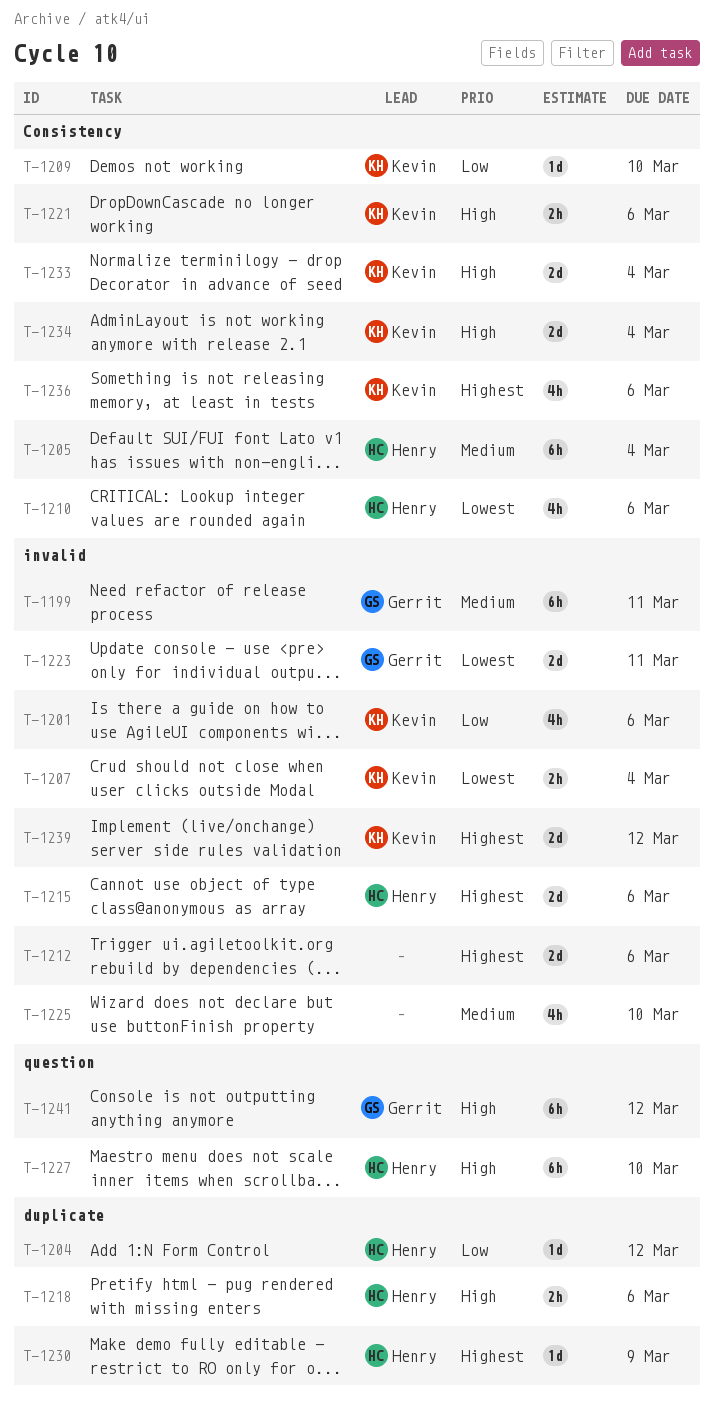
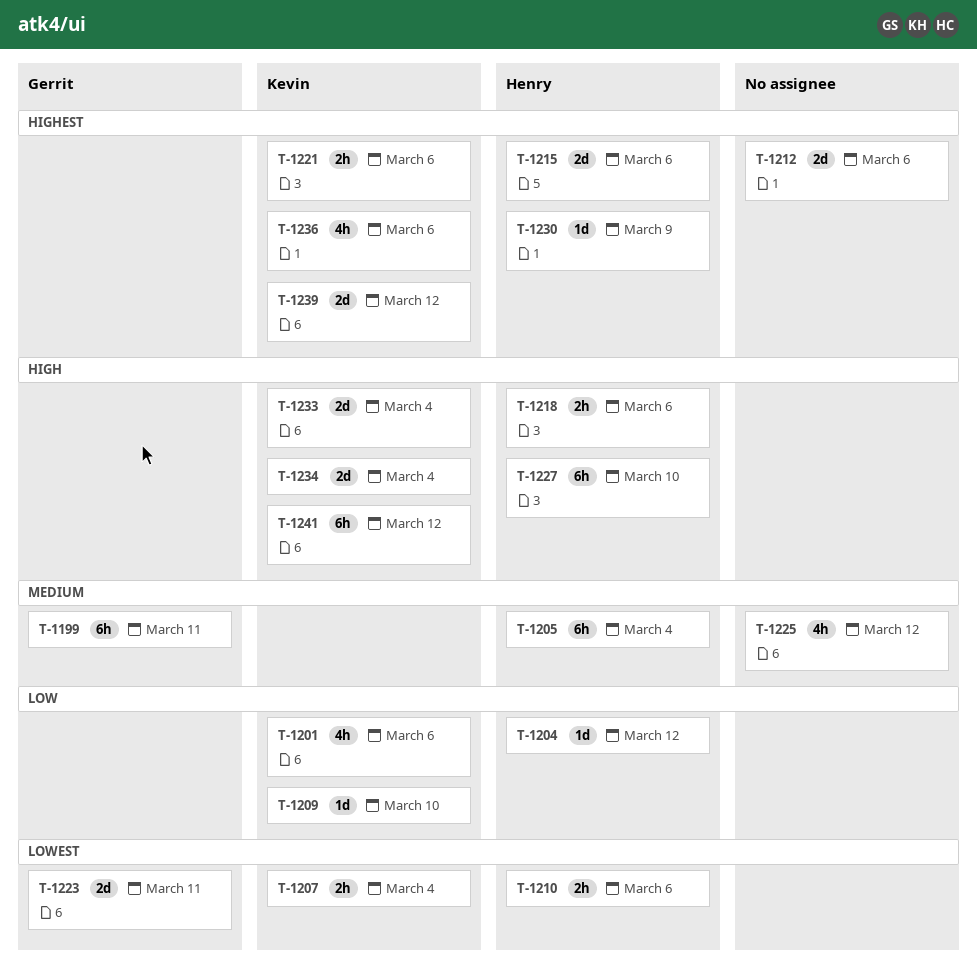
T-1210, estimate: 4h -> 2h
T-1221, priority: High -> Highest
T-1225, due: Mar 10 -> Mar 12
T-1241, owner: Gerrit -> Kevin

